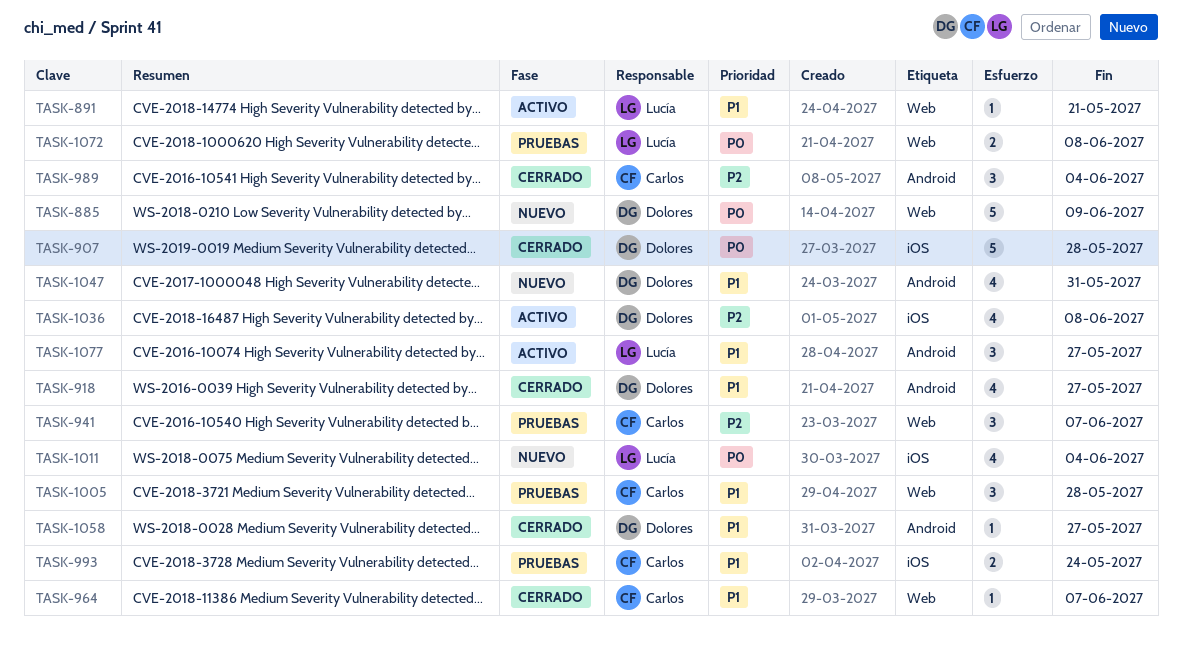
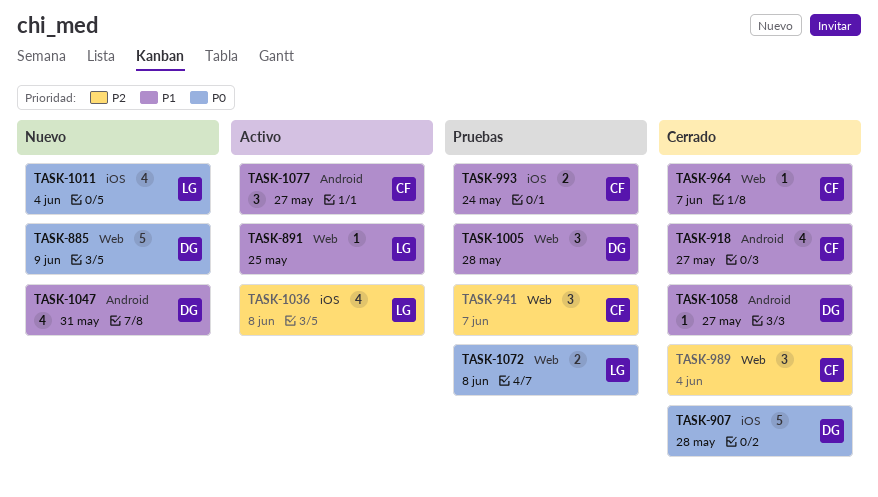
TASK-891, due: May 21 -> May 25
TASK-918, owner: Dolores -> Carlos
TASK-989, label: Android -> Web
TASK-1005, owner: Carlos -> Dolores
TASK-1036, owner: Dolores -> Lucía
TASK-1077, owner: Lucía -> Carlos

